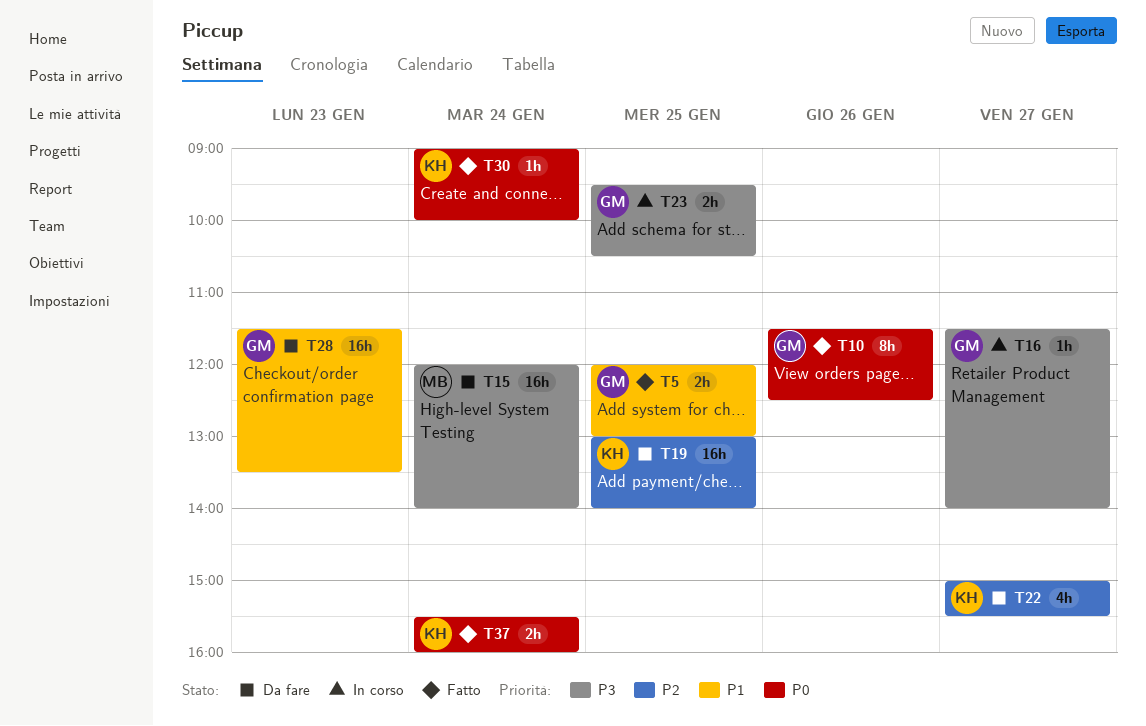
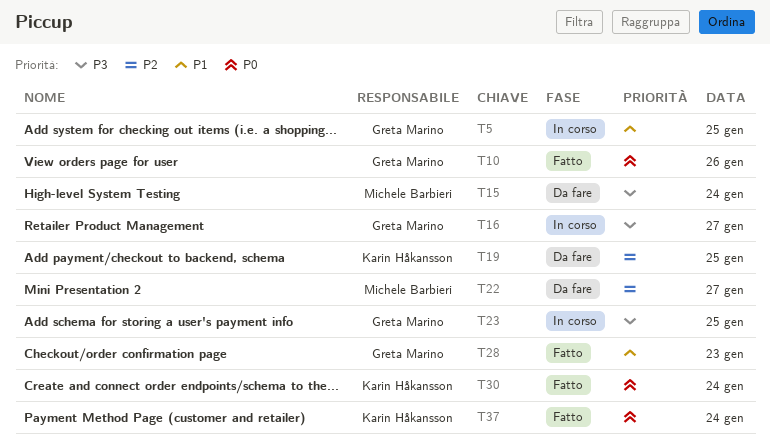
T5, status: Fatto -> In corso
T22, owner: Karin Håkansson -> Michele Barbieri
T28, status: Da fare -> Fatto

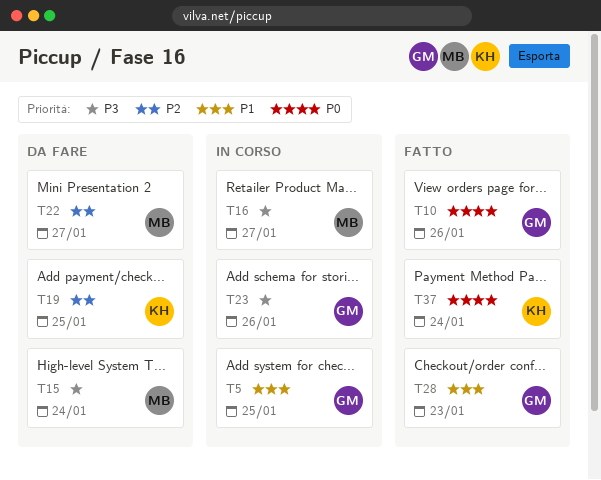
T16, owner: Greta Marino -> Michele Barbieri
T23, day: Jan 25 -> Jan 26
T30: present -> none

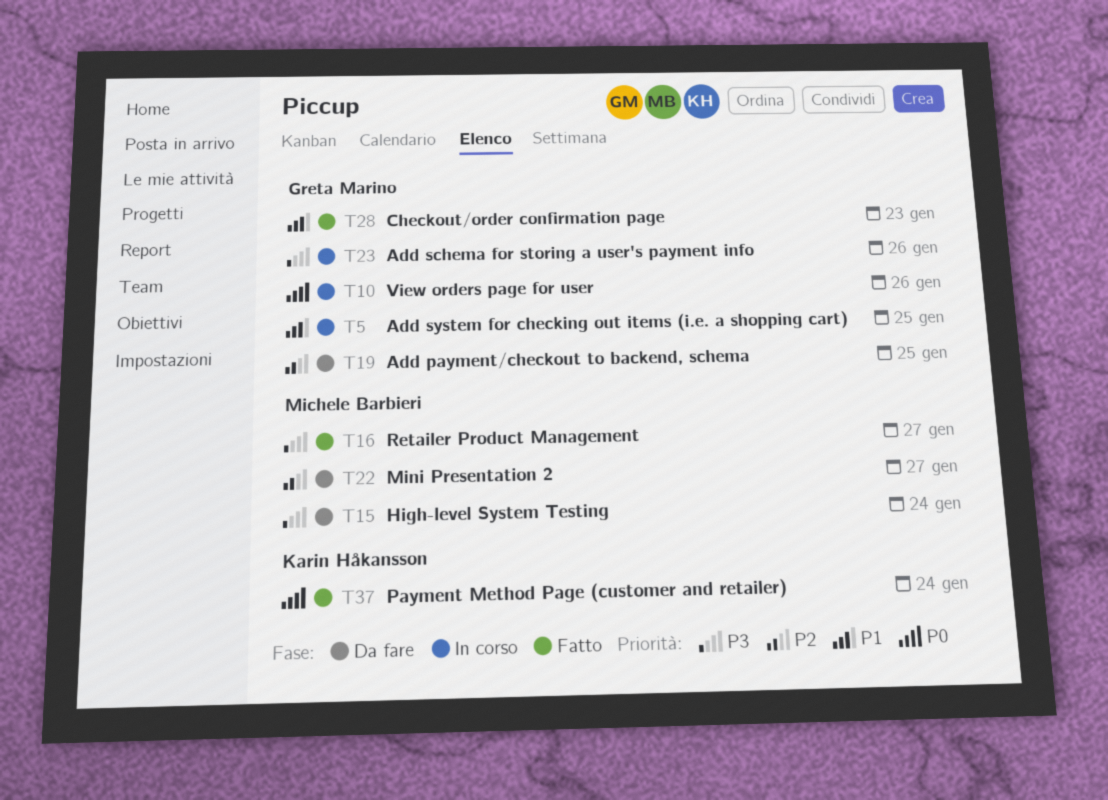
T10, status: Fatto -> In corso
T16, status: In corso -> Fatto
T19, owner: Karin Håkansson -> Greta Marino

